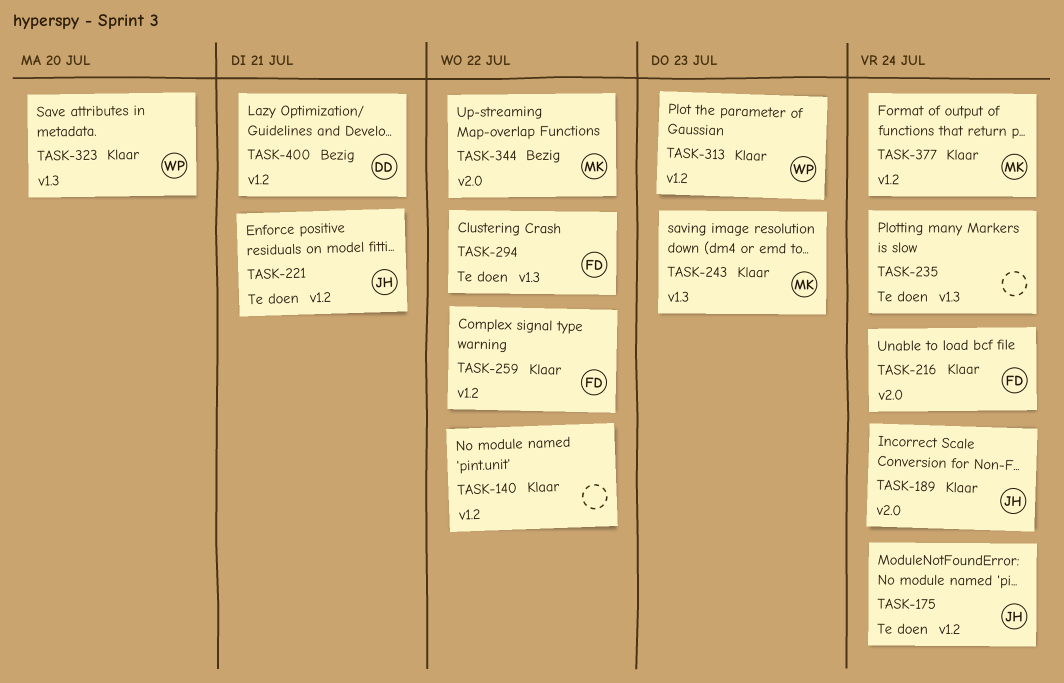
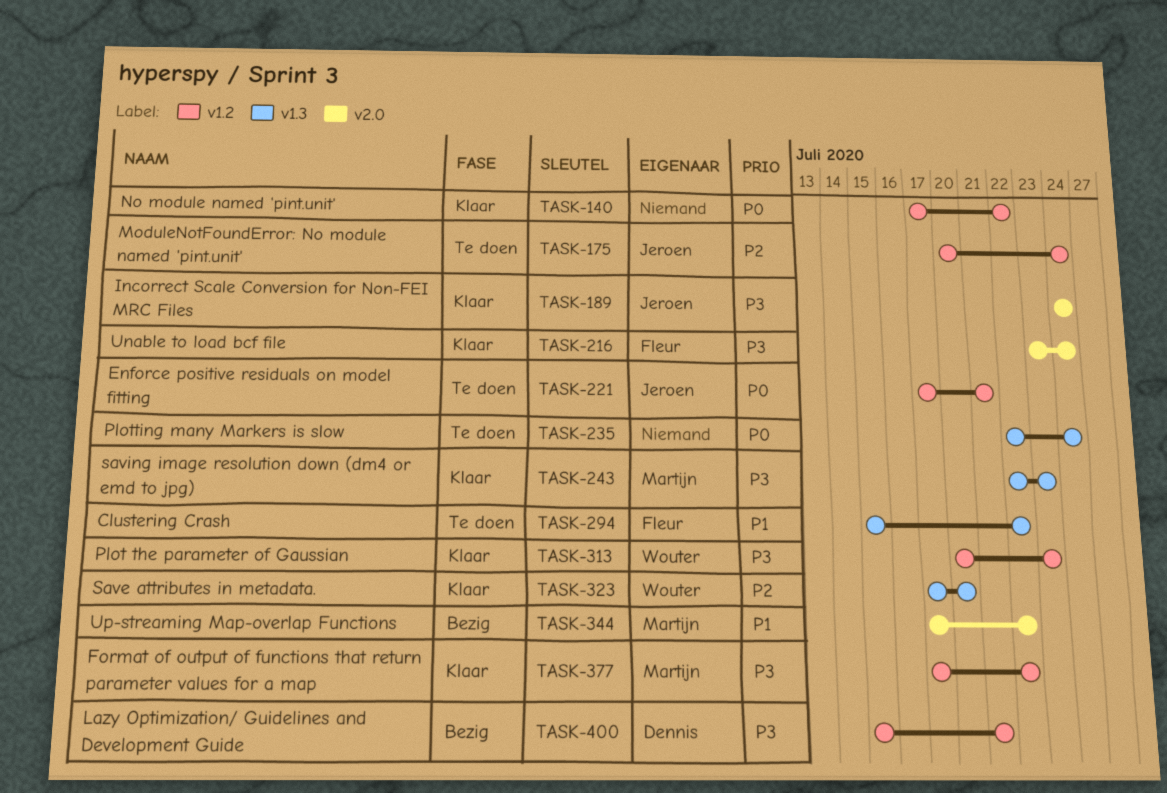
TASK-259: present -> none
TASK-377, due: Jul 24 -> Jul 22

